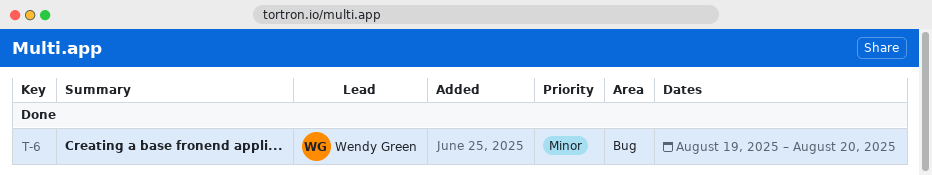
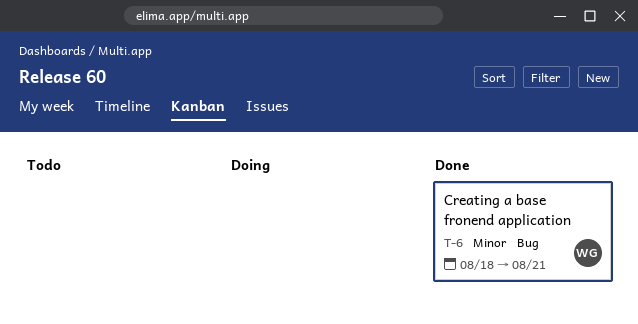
T-6, start: Aug 19 -> Aug 18
T-6, due: Aug 20 -> Aug 21

